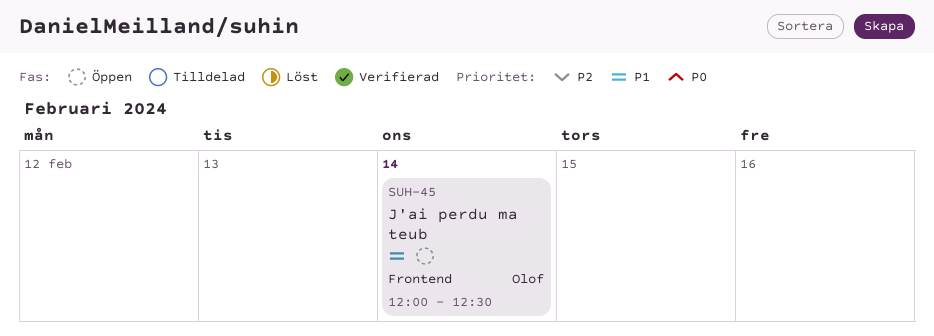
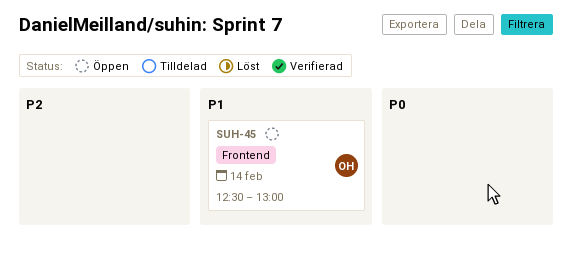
SUH-45, begins: 12:00 -> 12:30
SUH-45, ends: 12:30 -> 13:00

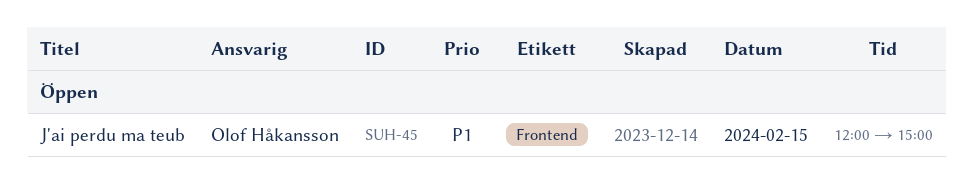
SUH-45, day: Feb 14 -> Feb 15
SUH-45, begins: 12:30 -> 12:00
SUH-45, ends: 13:00 -> 15:00

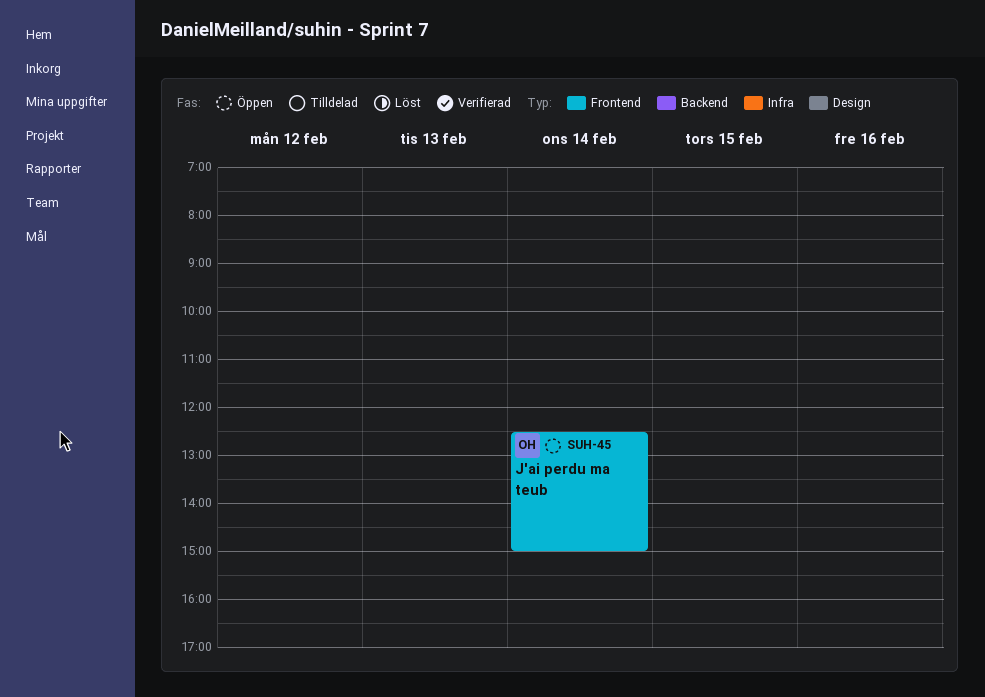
SUH-45, day: Feb 15 -> Feb 14
SUH-45, begins: 12:00 -> 12:30

